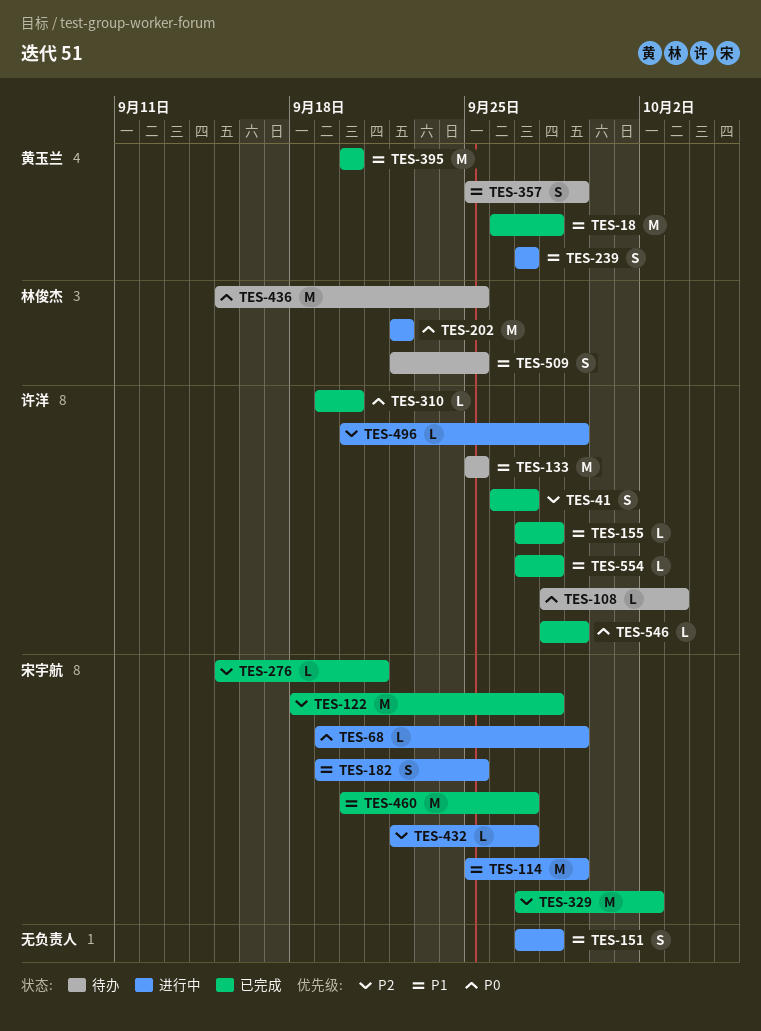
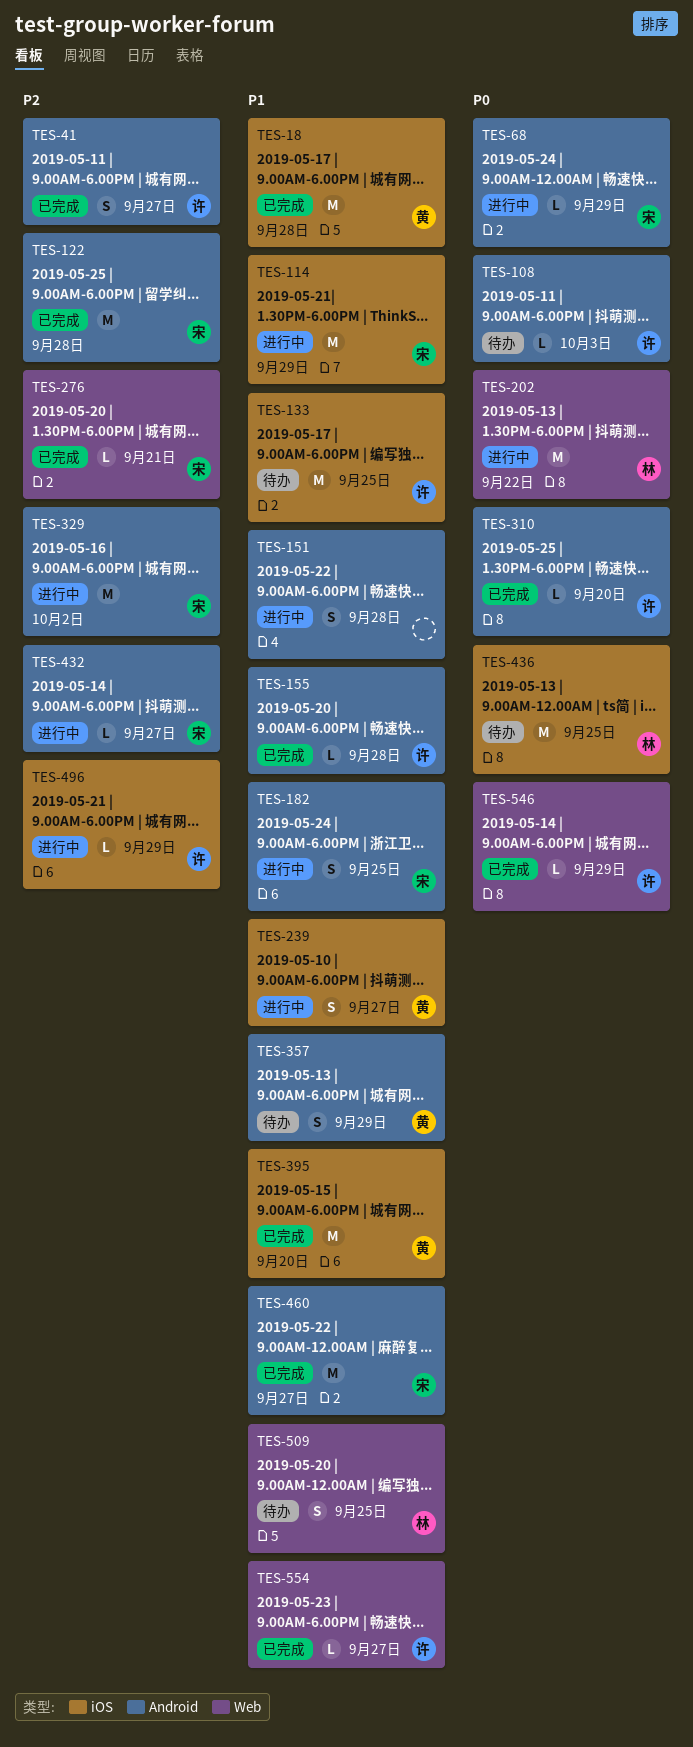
TES-329, status: 已完成 -> 进行中
TES-554, due: Sep 28 -> Sep 27

